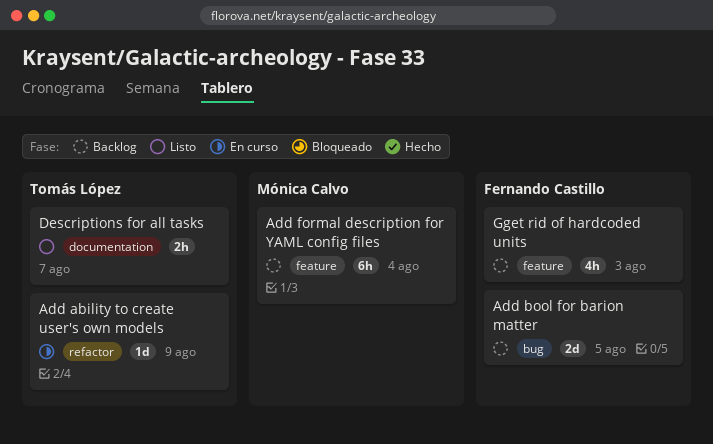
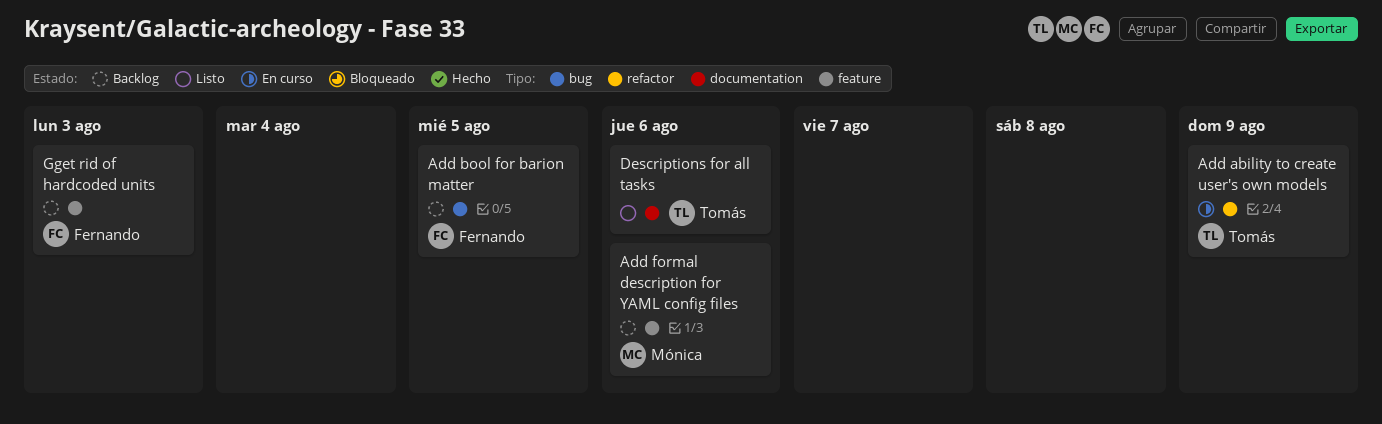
Add formal description for YAML config files, due: Aug 4 -> Aug 6
Descriptions for all tasks, due: Aug 7 -> Aug 6

